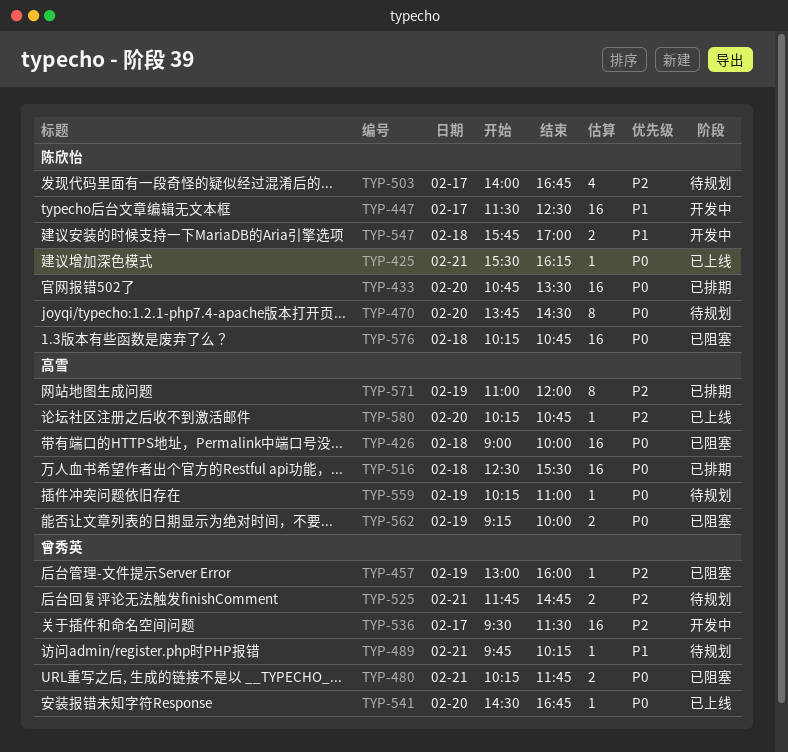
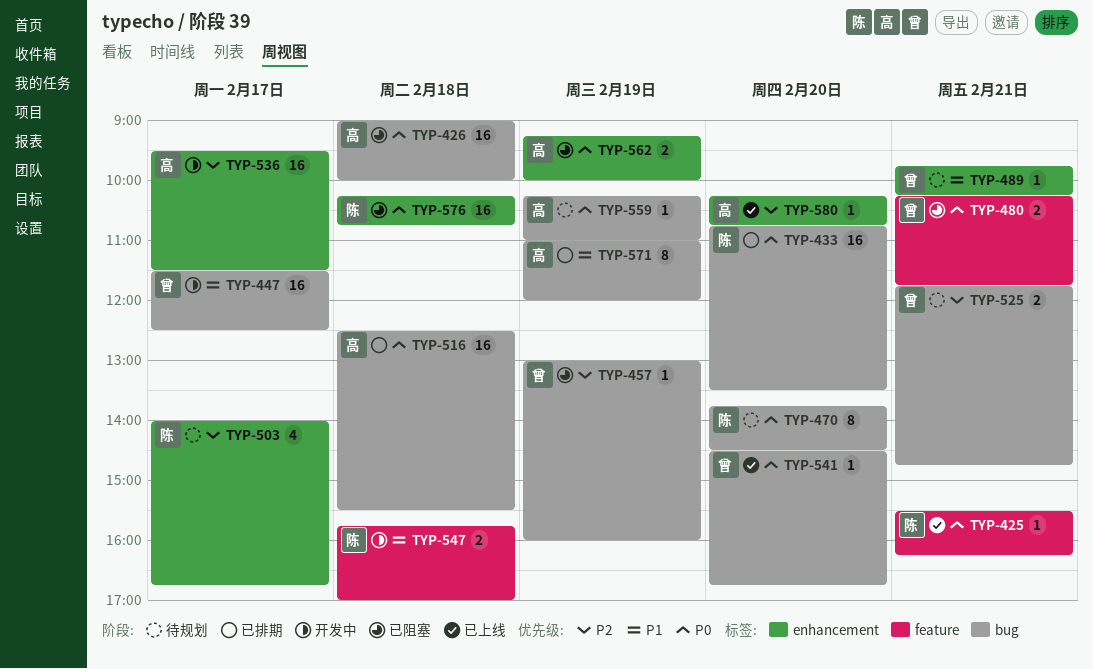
TYP-447, owner: 陈欣怡 -> 曾秀英
TYP-536, owner: 曾秀英 -> 高雪
TYP-571, priority: P2 -> P1

